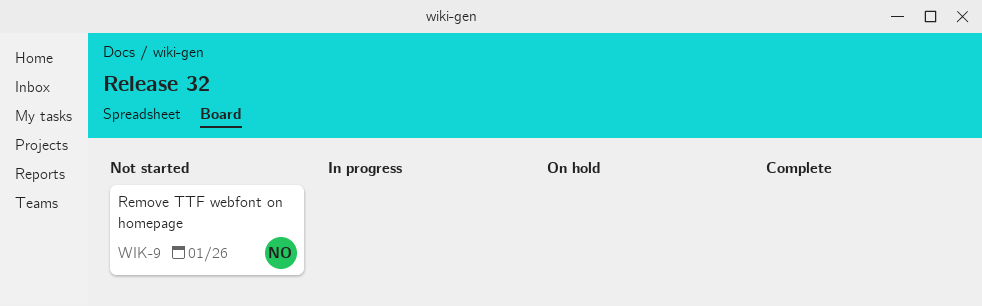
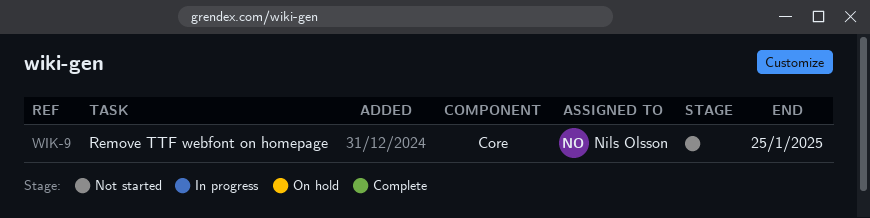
WIK-9, due: Jan 26 -> Jan 25

